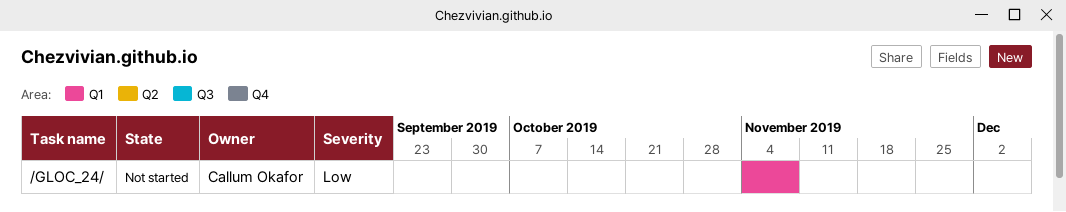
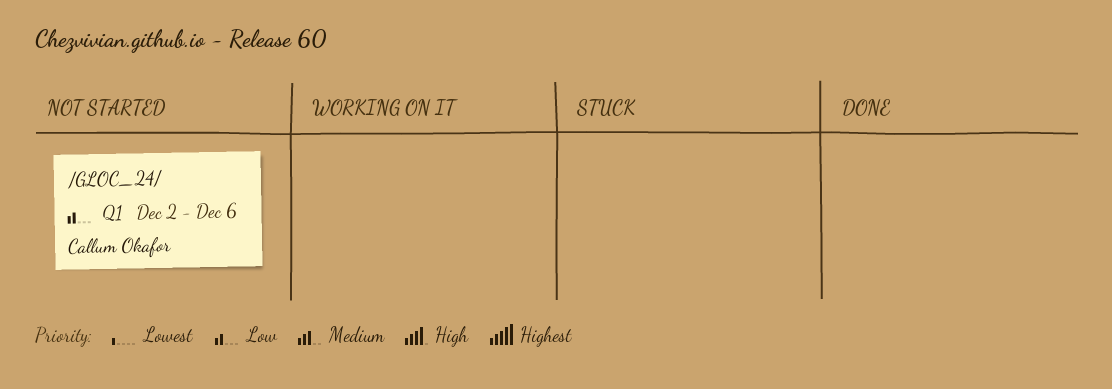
/GLOC_24/, start: Nov 4 -> Dec 2
/GLOC_24/, due: Nov 8 -> Dec 6

